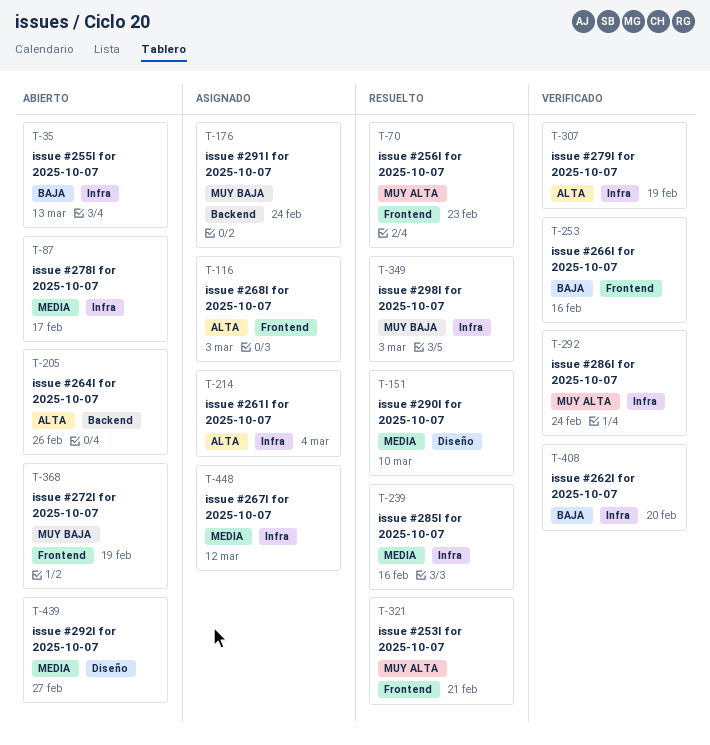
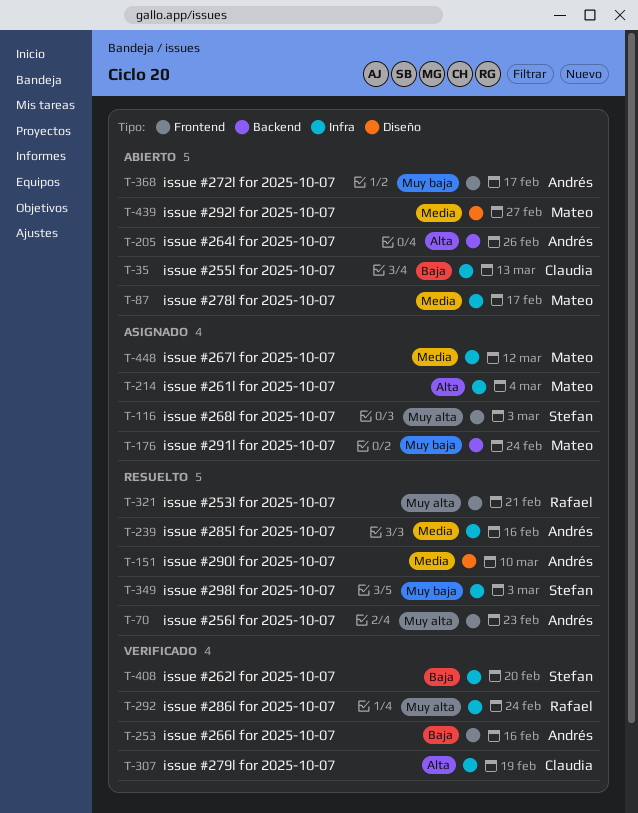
T-116, priority: Alta -> Muy alta
T-368, due: Feb 19 -> Feb 17

